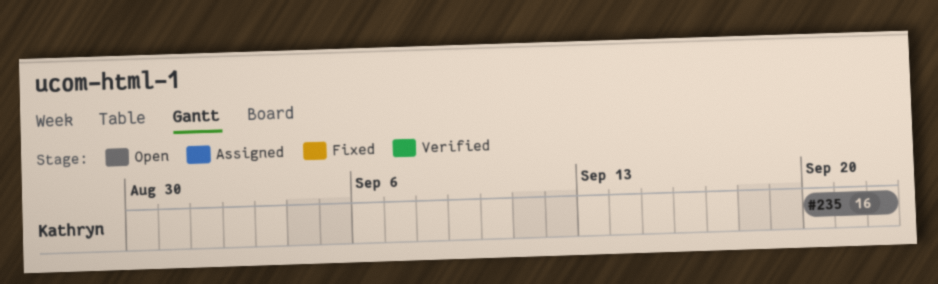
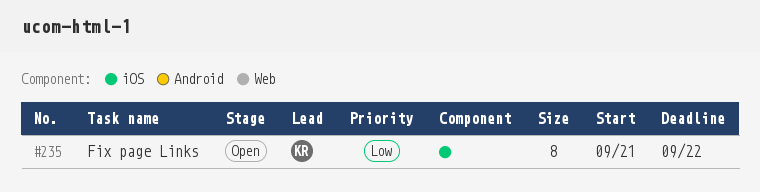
#235, estimate: 16 -> 8
#235, start: Sep 20 -> Sep 21

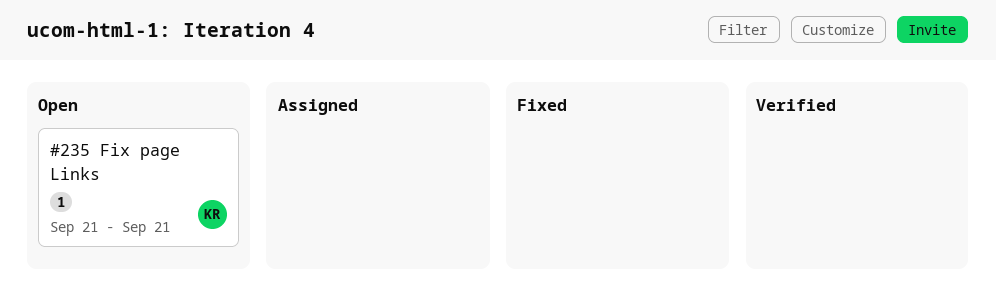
#235, estimate: 8 -> 1
#235, due: Sep 22 -> Sep 21

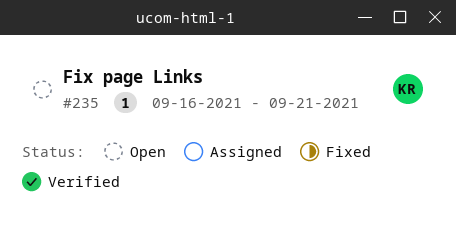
#235, start: Sep 21 -> Sep 16

